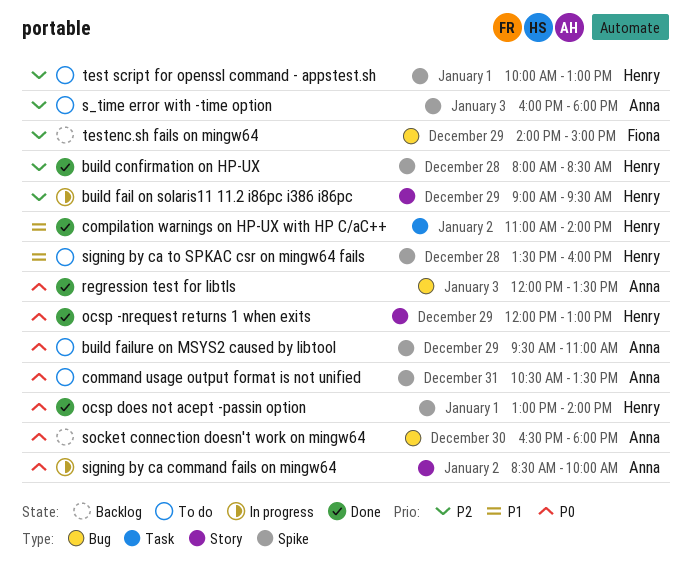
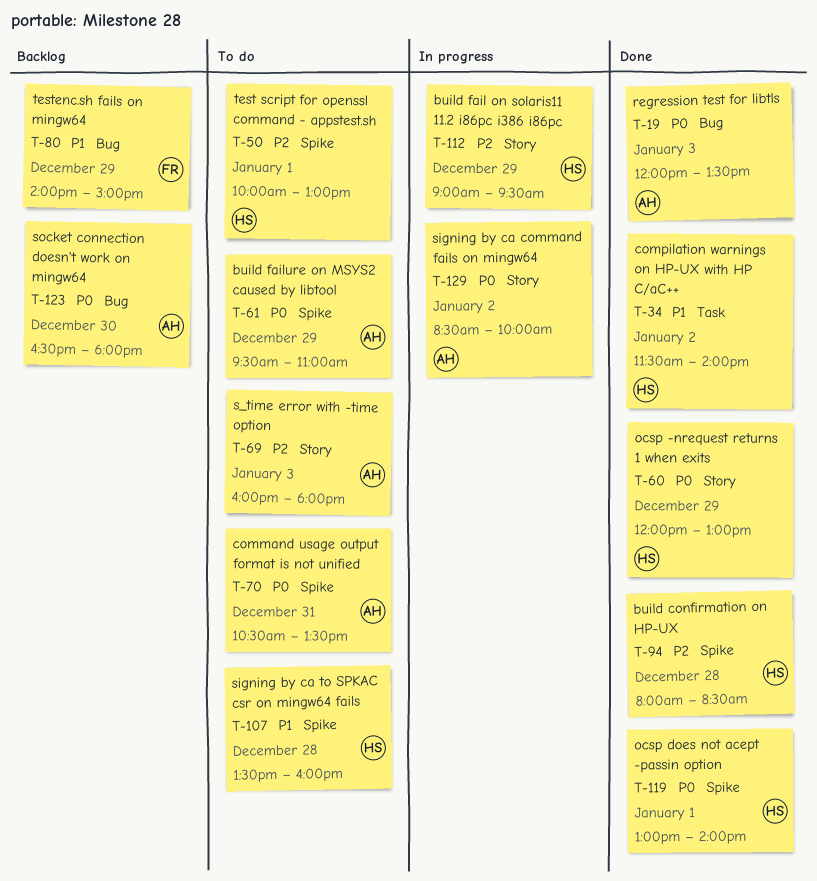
compilation warnings on HP-UX with HP C/aC++, begins: 11:00 -> 11:30
s_time error with -time option, label: Spike -> Story
testenc.sh fails on mingw64, priority: P2 -> P1

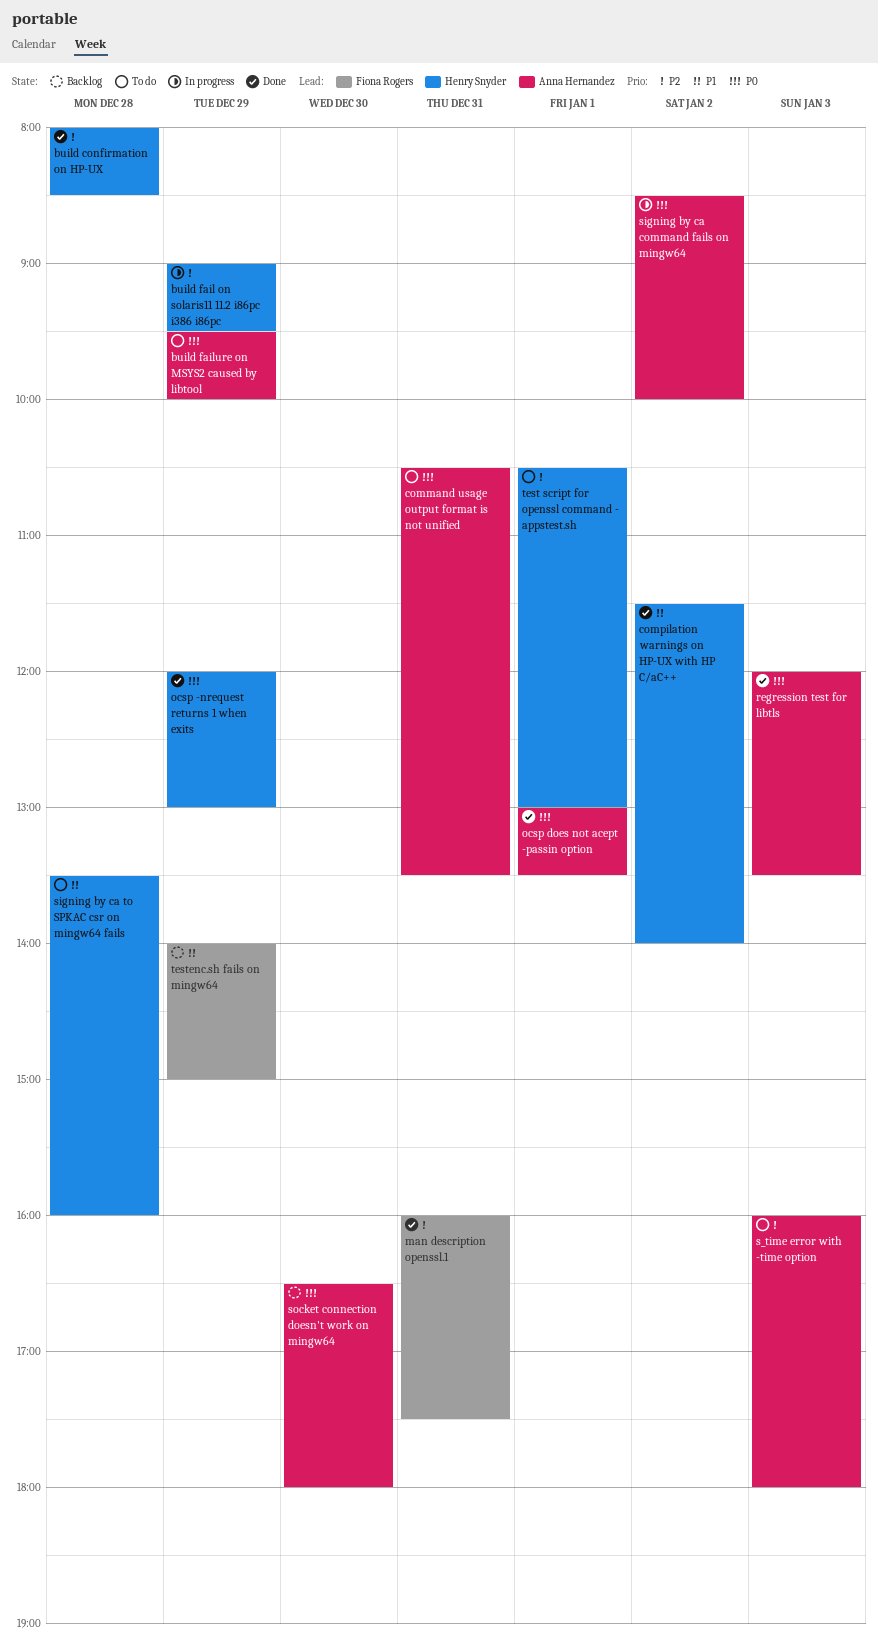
build failure on MSYS2 caused by libtool, ends: 11:00 -> 10:00
man description openssl.1: none -> present
ocsp does not acept -passin option, owner: Henry Snyder -> Anna Hernandez
ocsp does not acept -passin option, ends: 14:00 -> 13:30
test script for openssl command - appstest.sh, begins: 10:00 -> 10:30

